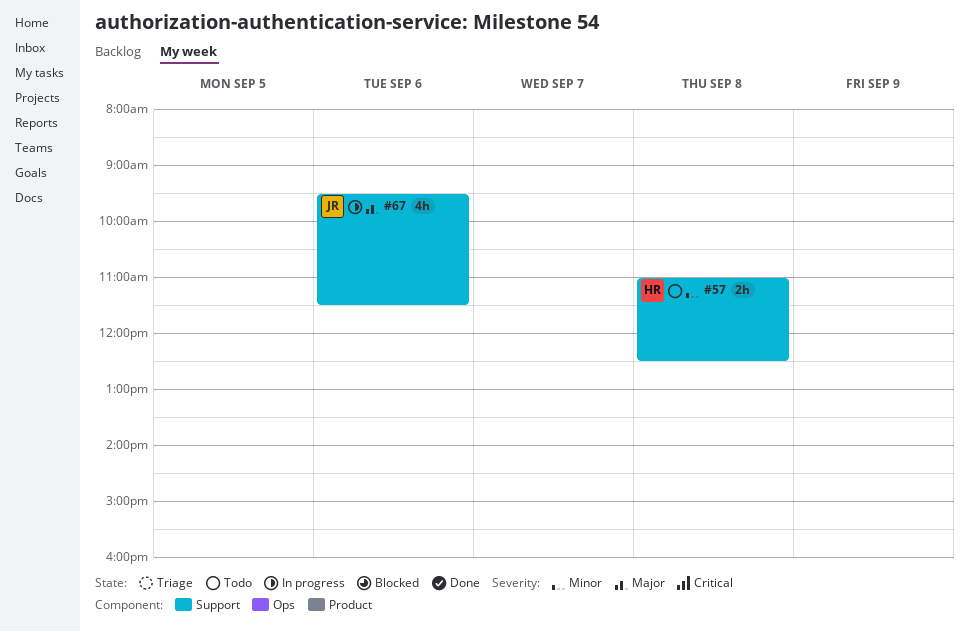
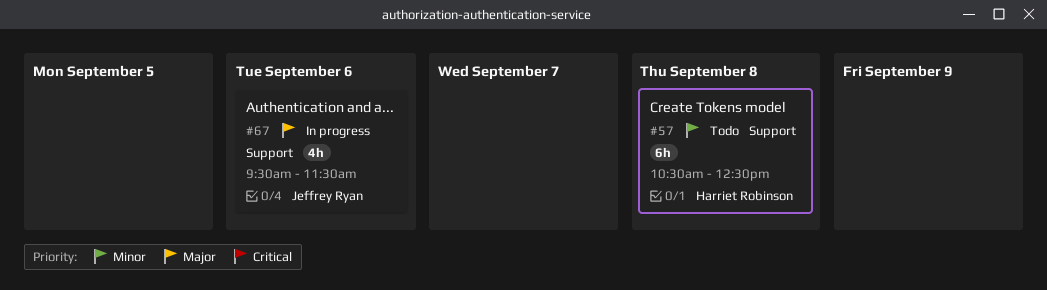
#57, estimate: 2h -> 6h
#57, begins: 11:00 -> 10:30

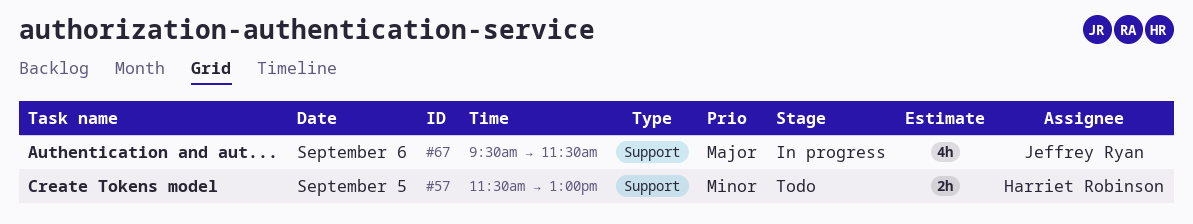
#57, estimate: 6h -> 2h
#57, day: Sep 8 -> Sep 5
#57, begins: 10:30 -> 11:30
#57, ends: 12:30 -> 13:00

